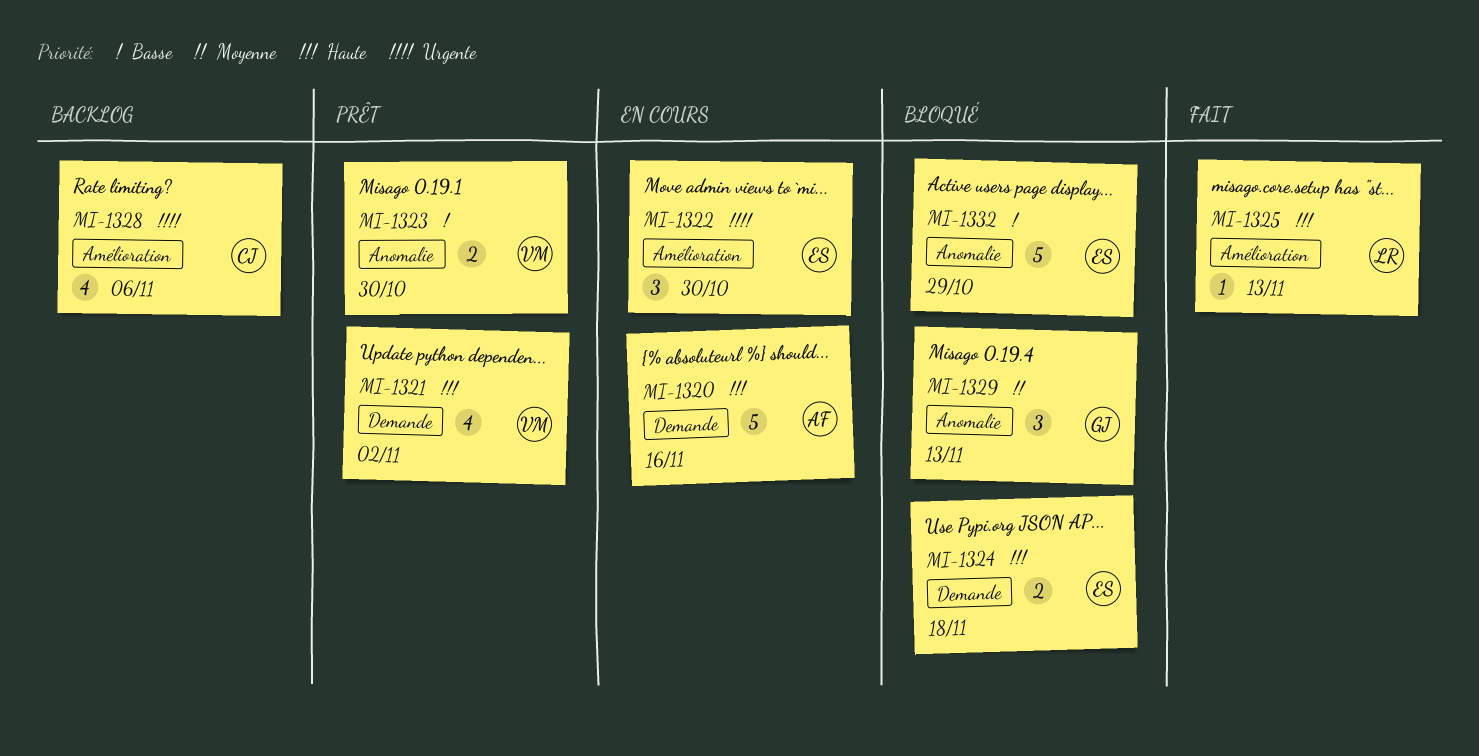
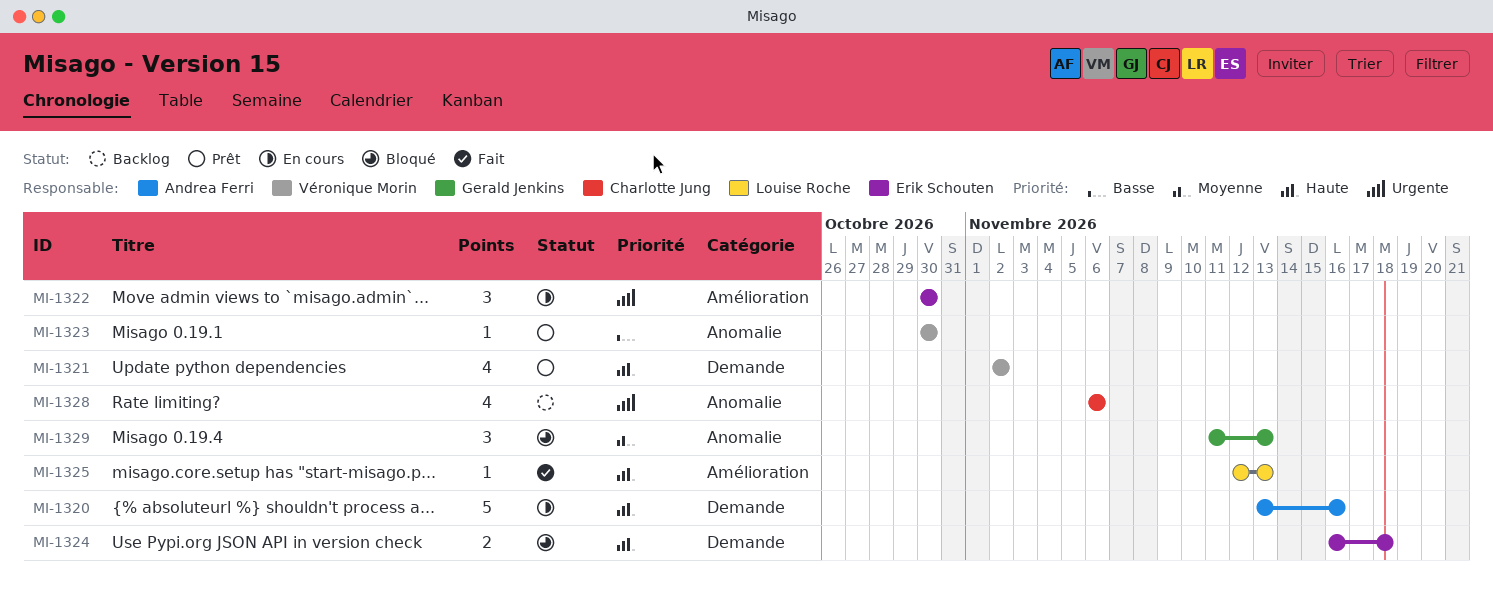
MI-1323, estimate: 2 -> 1
MI-1328, label: Amélioration -> Anomalie
MI-1332: present -> none

